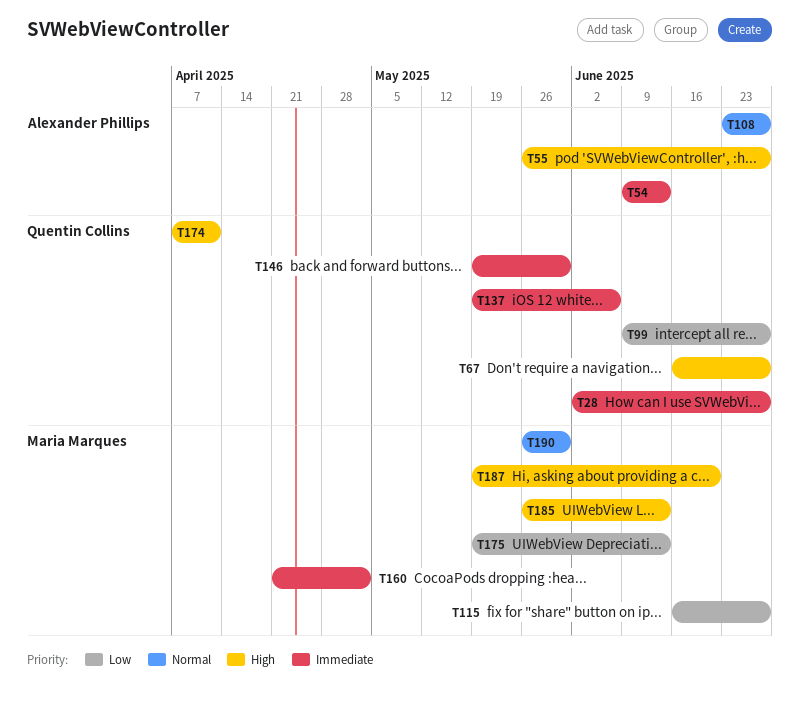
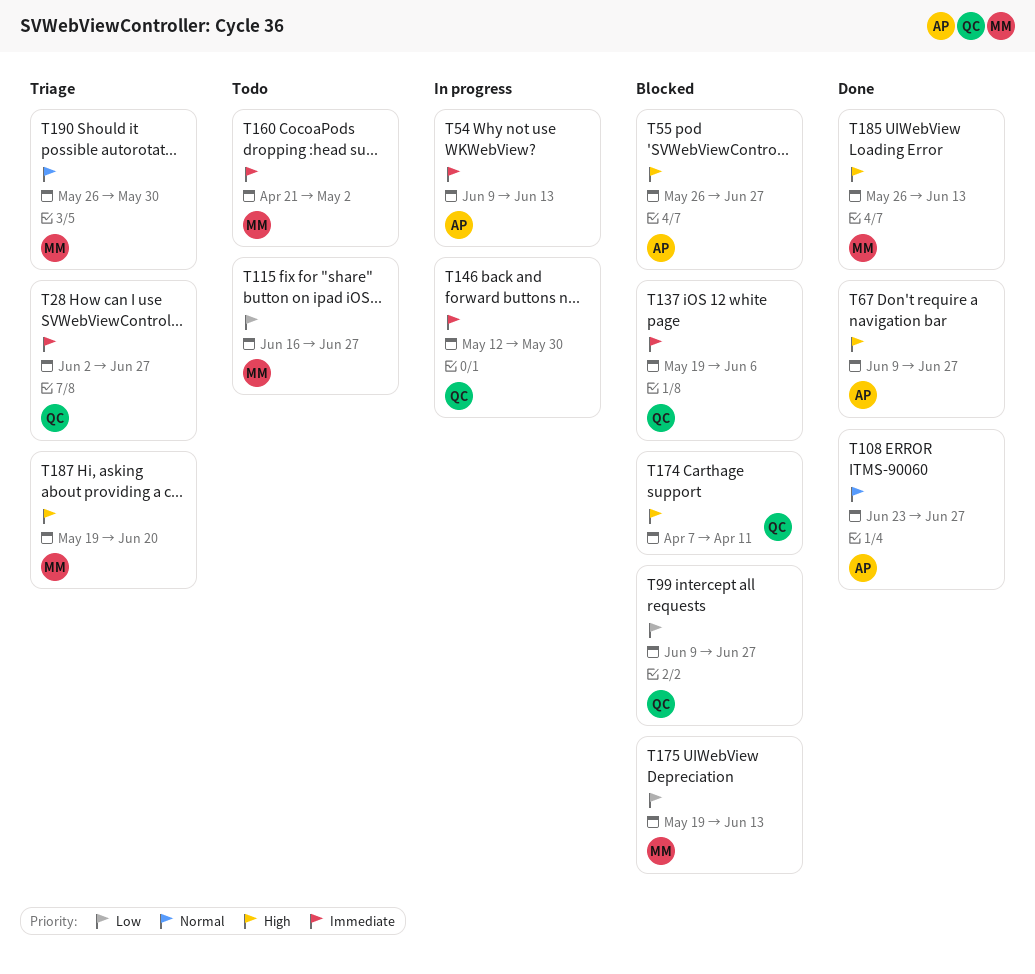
T67, owner: Quentin Collins -> Alexander Phillips
T67, start: Jun 16 -> Jun 9
T146, start: May 19 -> May 12

